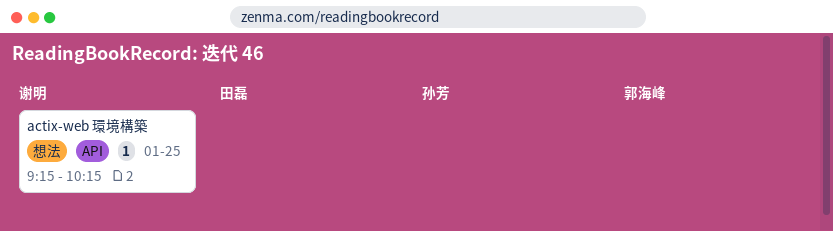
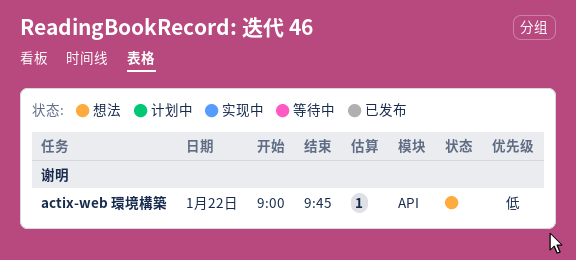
actix-web 環境構築, day: Jan 25 -> Jan 22
actix-web 環境構築, begins: 09:15 -> 09:00
actix-web 環境構築, ends: 10:15 -> 09:45

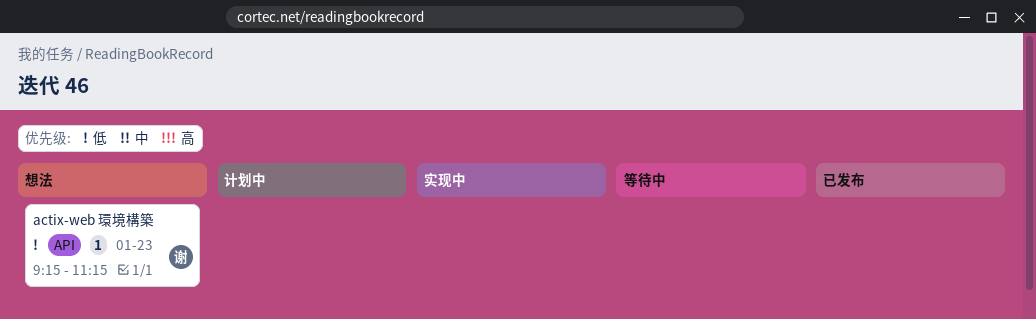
actix-web 環境構築, day: Jan 22 -> Jan 23
actix-web 環境構築, begins: 09:00 -> 09:15
actix-web 環境構築, ends: 09:45 -> 11:15

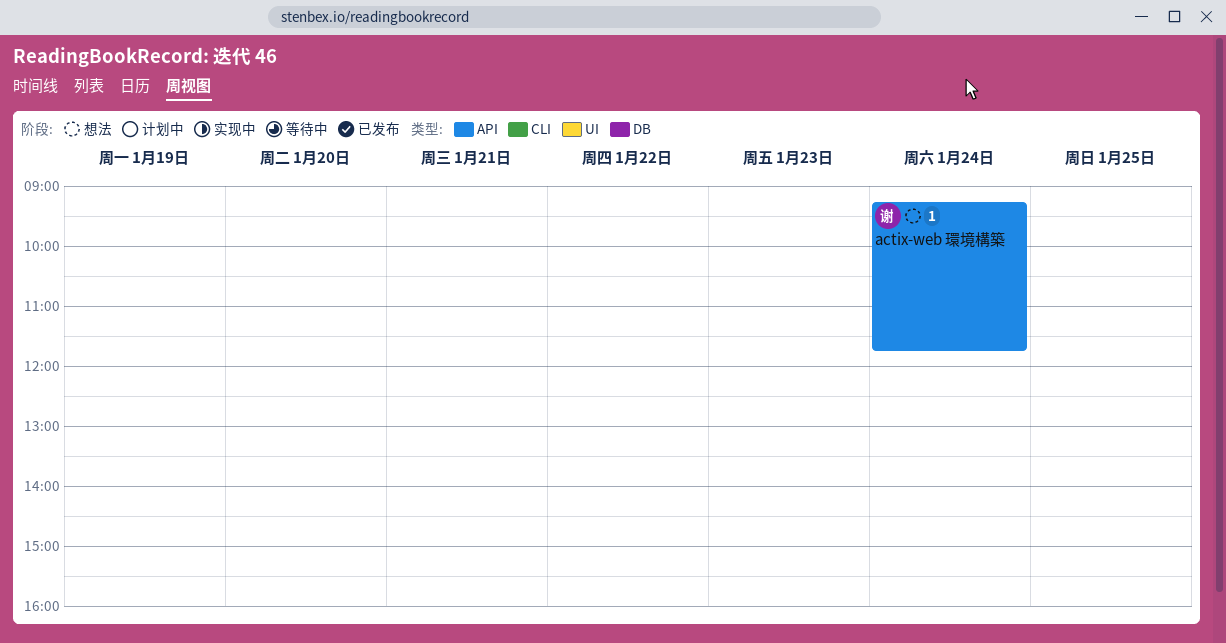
actix-web 環境構築, day: Jan 23 -> Jan 24
actix-web 環境構築, ends: 11:15 -> 11:45

